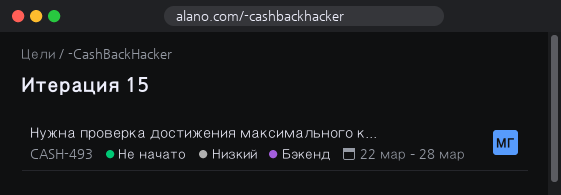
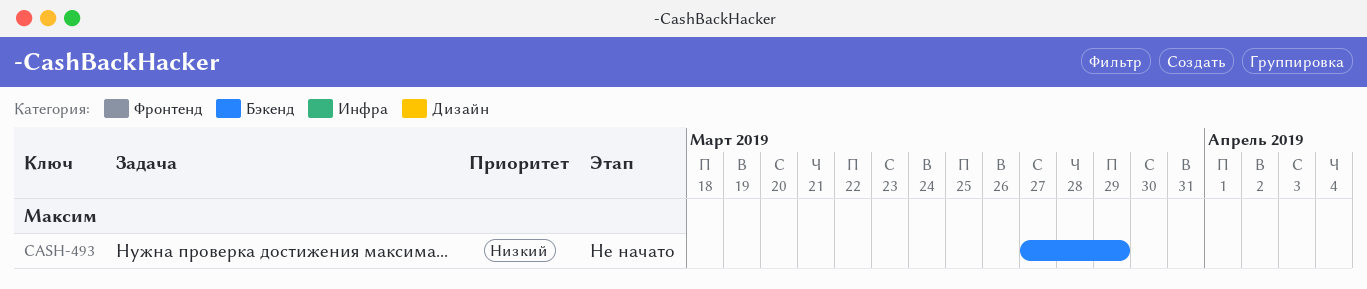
CASH-493, start: Mar 22 -> Mar 27
CASH-493, due: Mar 28 -> Mar 29

